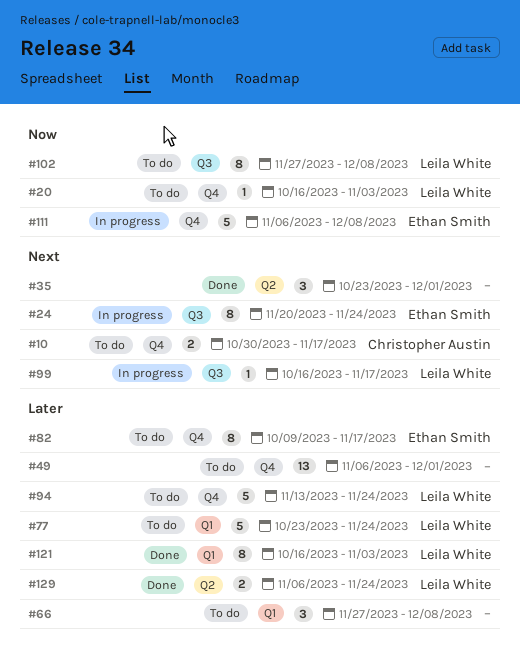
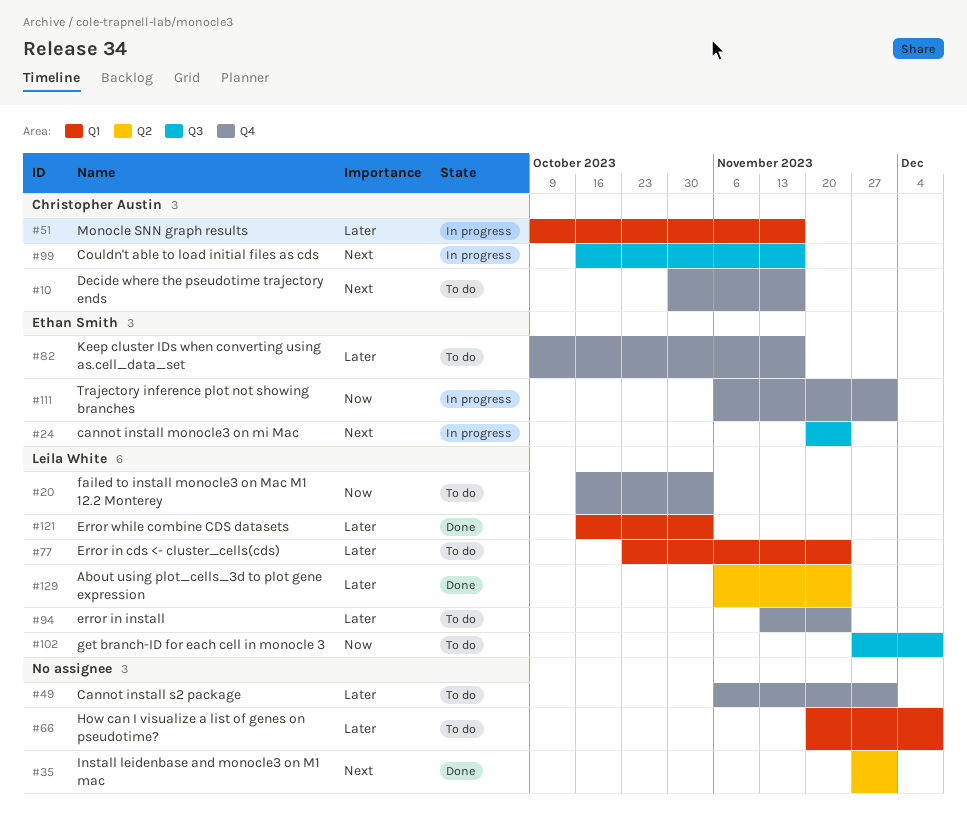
#35, start: Oct 23 -> Nov 27
#51: none -> present
#66, start: Nov 27 -> Nov 20
#99, owner: Leila White -> Christopher Austin
#111, due: Dec 8 -> Dec 1

